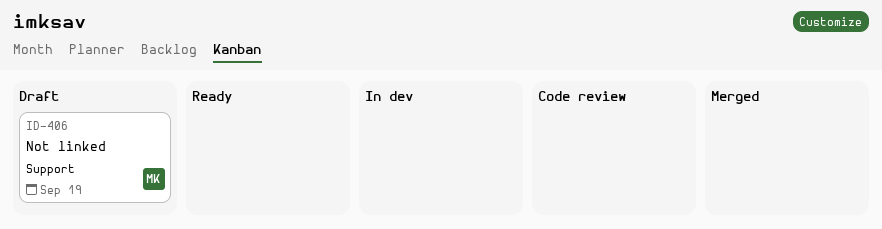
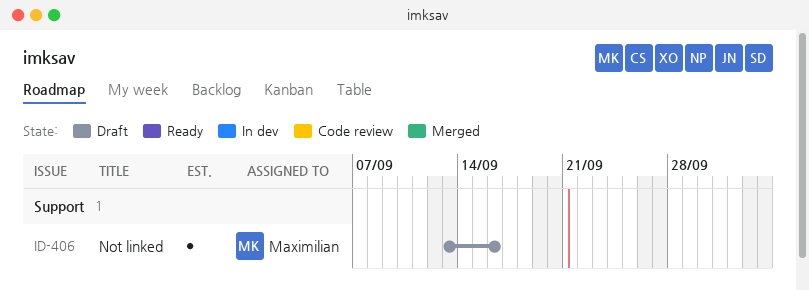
ID-406, due: Sep 19 -> Sep 16

